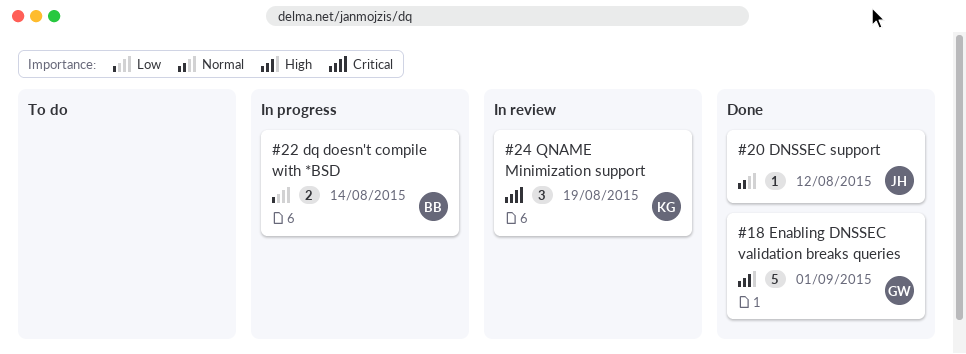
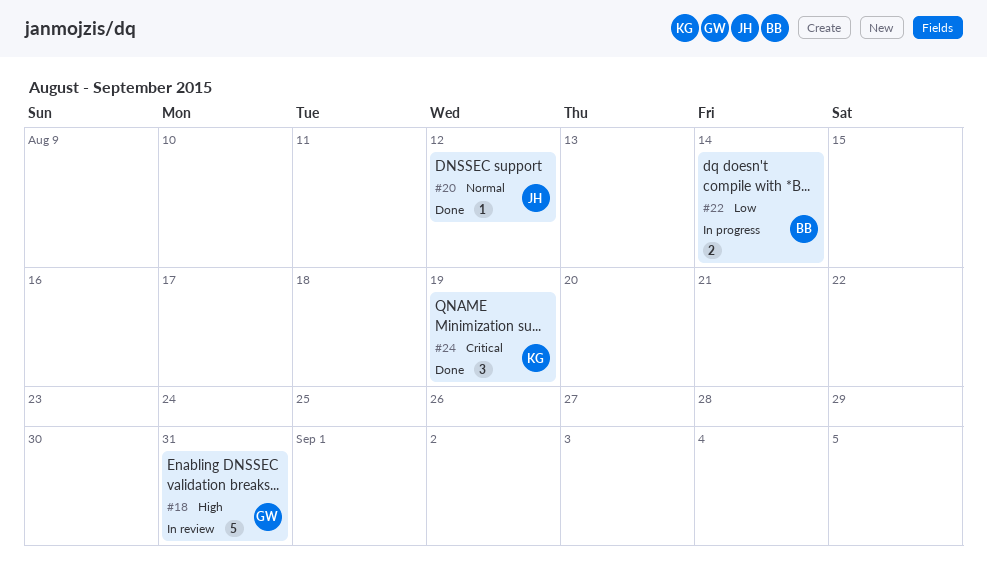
#18, status: Done -> In review
#18, due: Sep 1 -> Aug 31
#24, status: In review -> Done

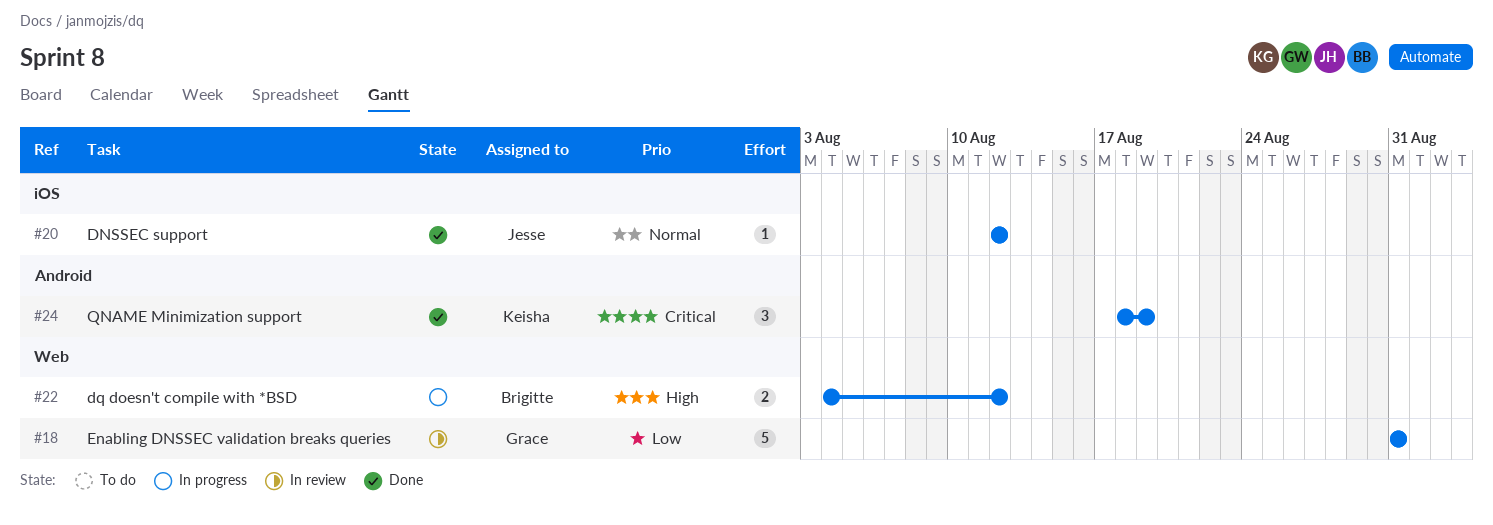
#18, priority: High -> Low
#22, priority: Low -> High
#22, due: Aug 14 -> Aug 12

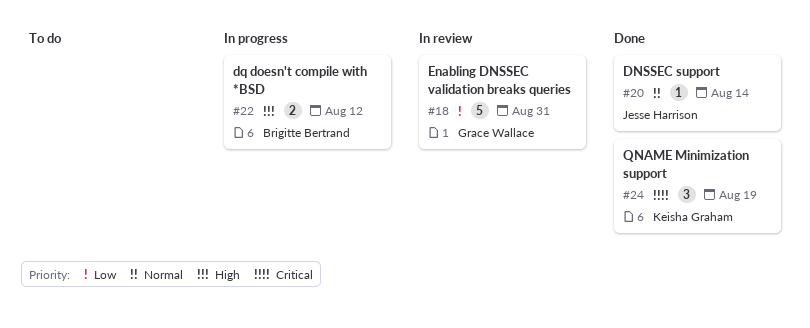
#20, due: Aug 12 -> Aug 14

